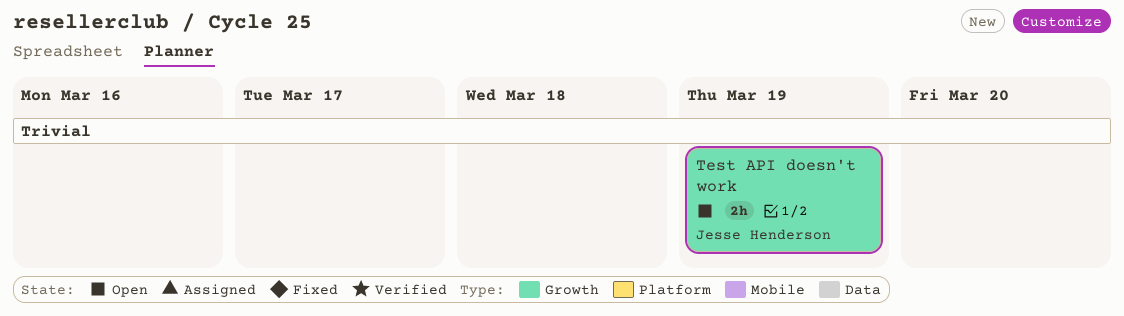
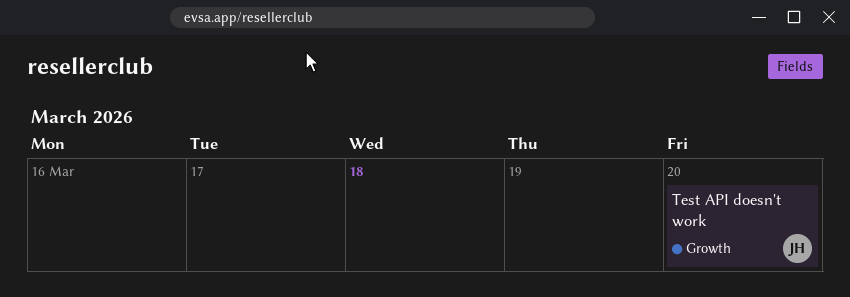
Test API doesn't work, due: Mar 19 -> Mar 20

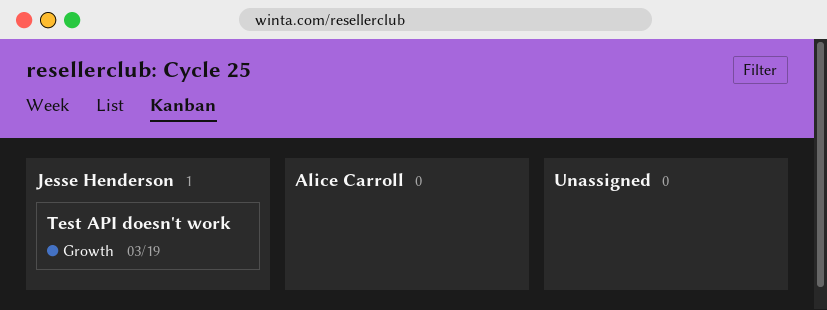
Test API doesn't work, due: Mar 20 -> Mar 19

